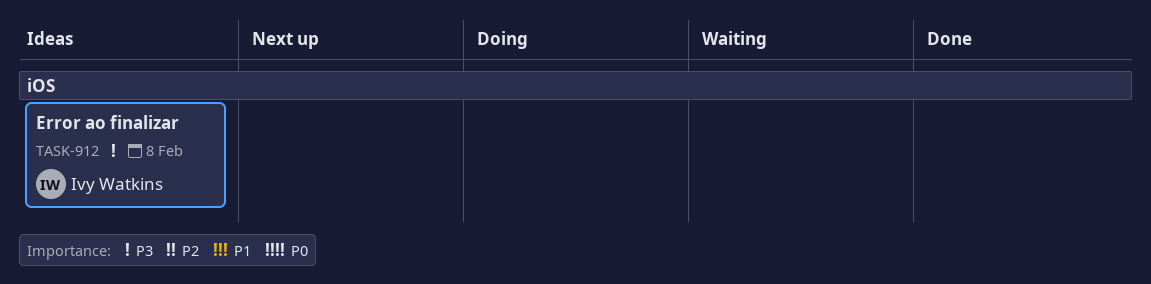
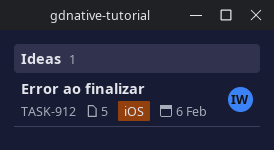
TASK-912, due: Feb 8 -> Feb 6

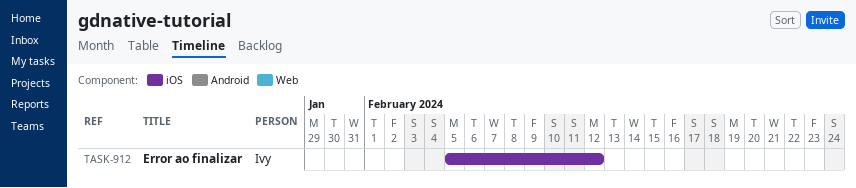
TASK-912, due: Feb 6 -> Feb 12

